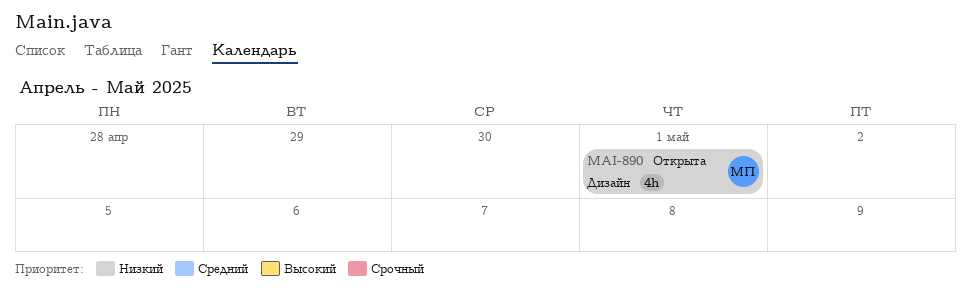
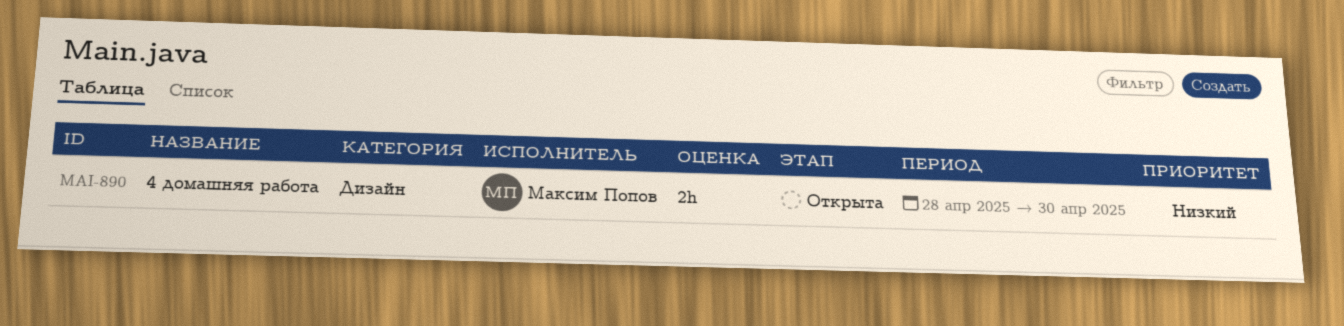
MAI-890, estimate: 4h -> 2h
MAI-890, due: May 1 -> Apr 30

